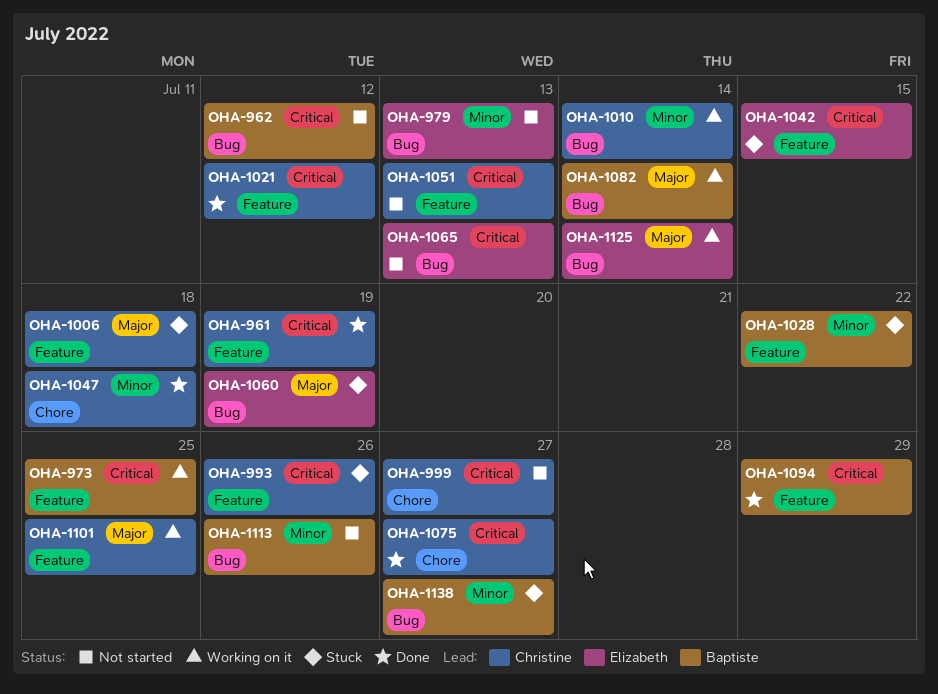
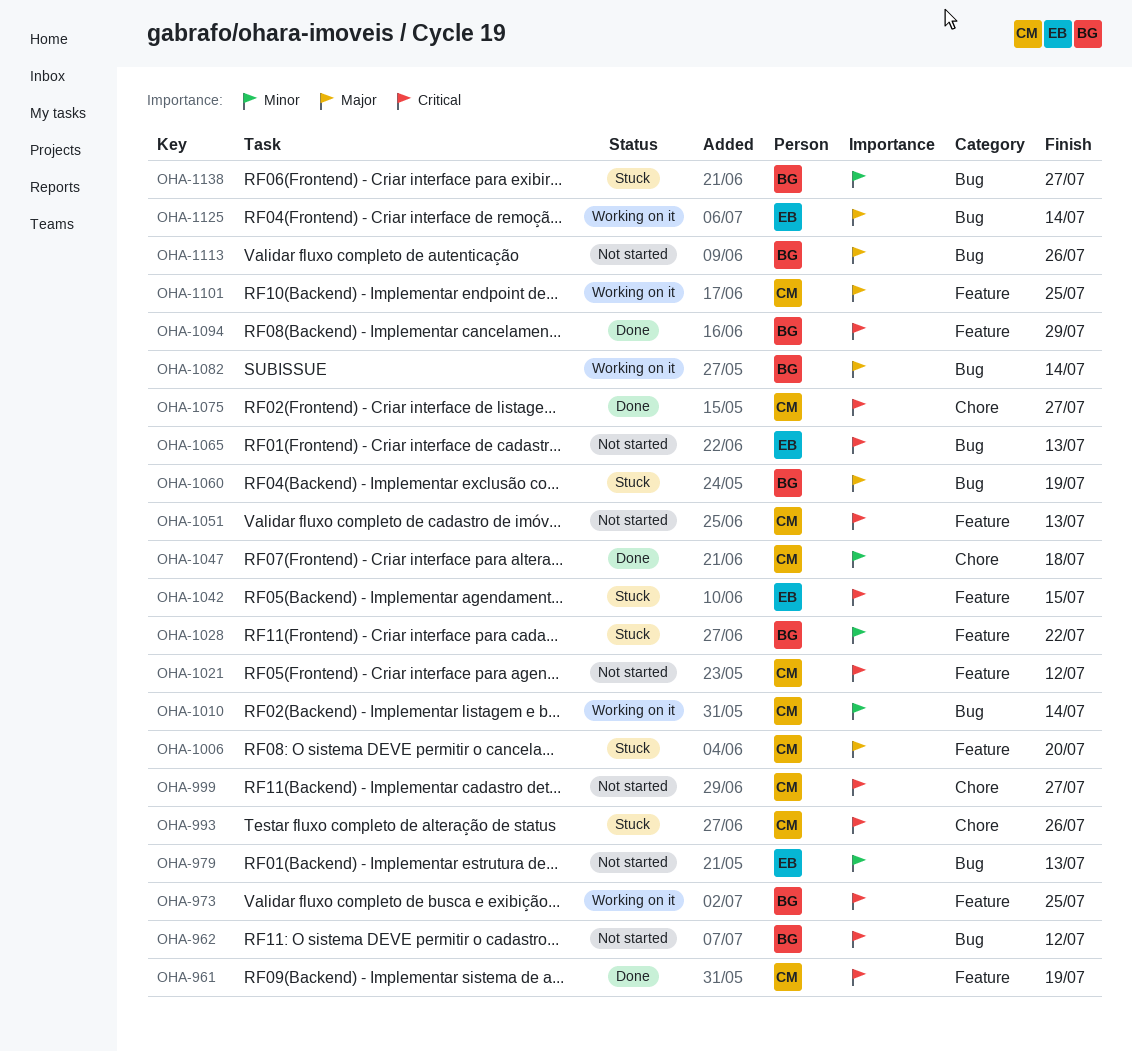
OHA-993, label: Feature -> Chore
OHA-1006, due: Jul 18 -> Jul 20
OHA-1021, status: Done -> Not started
OHA-1060, owner: Elizabeth -> Baptiste
OHA-1113, priority: Minor -> Major

